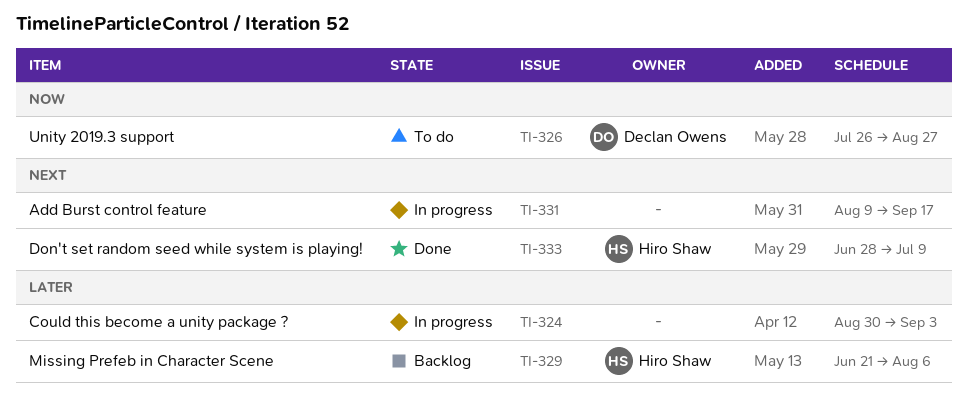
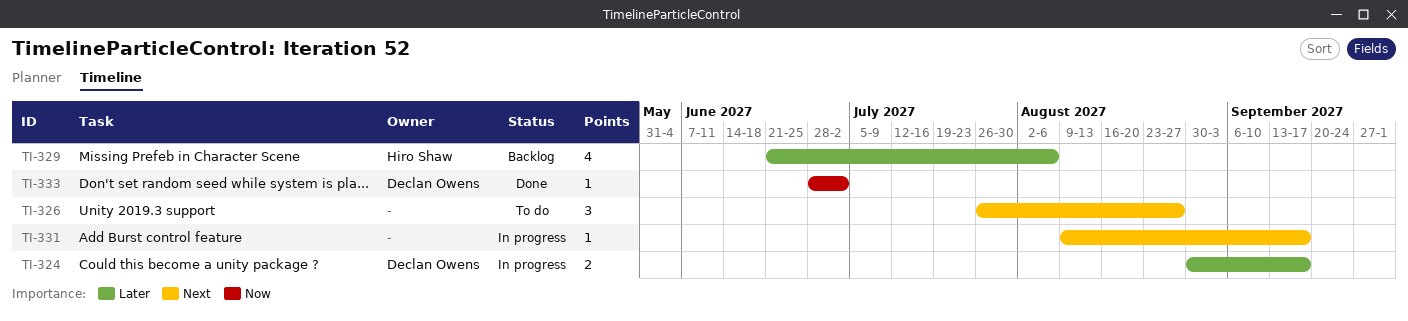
TI-324, owner: none -> Declan Owens
TI-324, due: Sep 3 -> Sep 17
TI-326, owner: Declan Owens -> none
TI-326, priority: Now -> Next
TI-333, owner: Hiro Shaw -> Declan Owens
TI-333, priority: Next -> Now
TI-333, due: Jul 9 -> Jul 2

